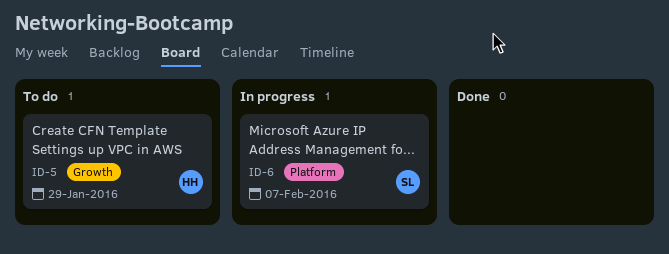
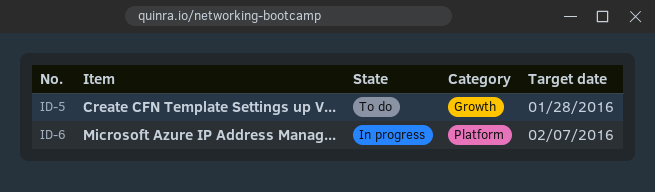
ID-5, due: Jan 29 -> Jan 28

